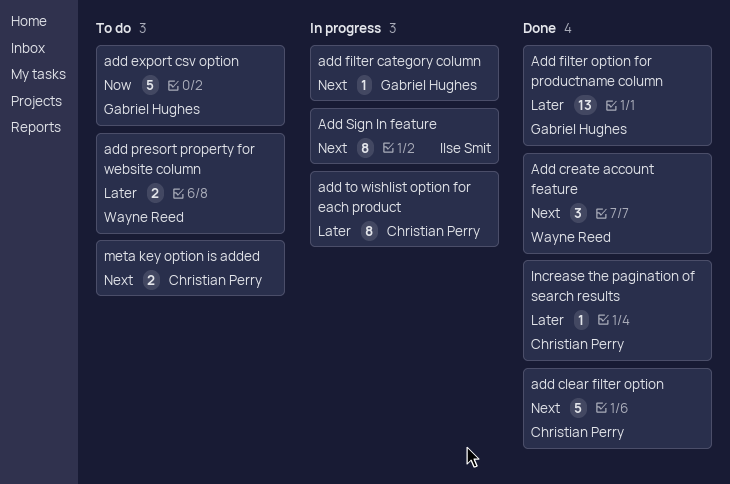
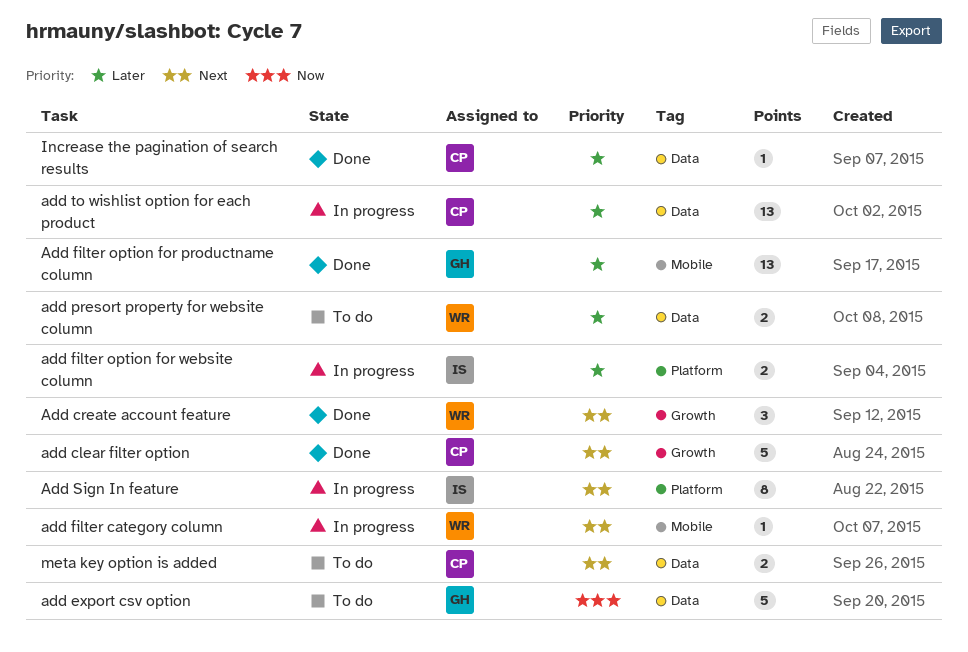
add filter category column, owner: Gabriel Hughes -> Wayne Reed
add filter option for website column: none -> present
add to wishlist option for each product, estimate: 8 -> 13

